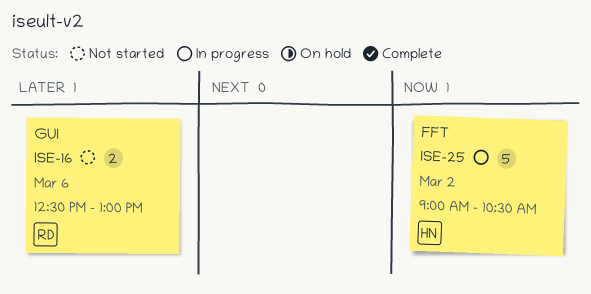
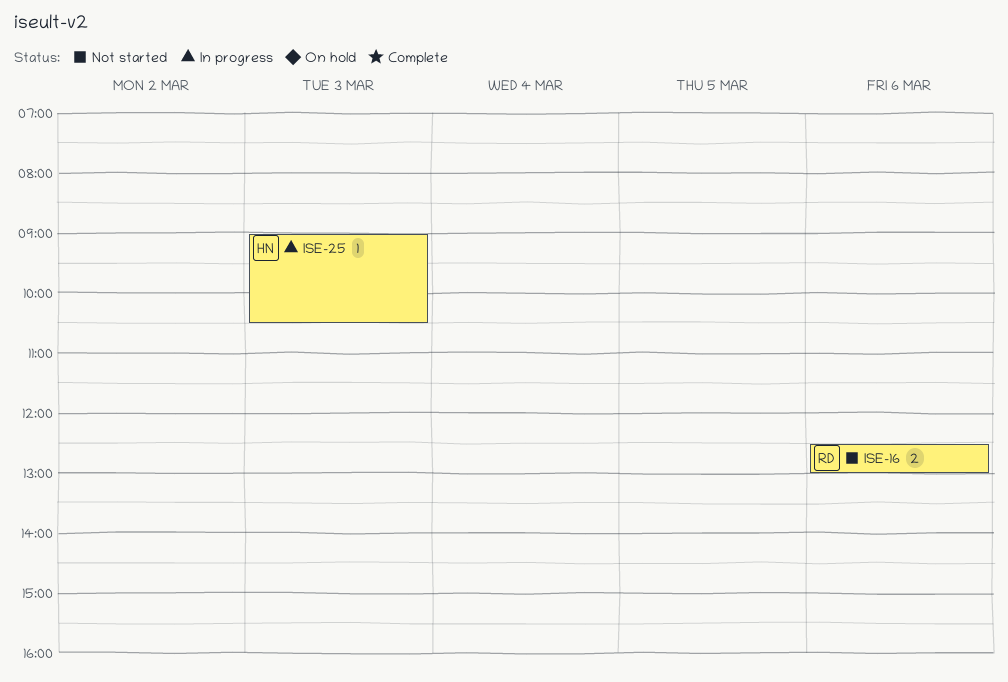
ISE-25, estimate: 5 -> 1
ISE-25, day: Mar 2 -> Mar 3

